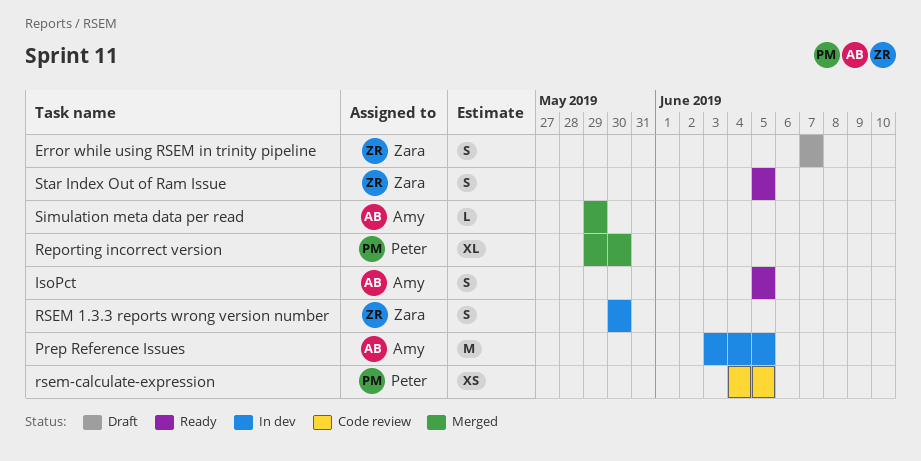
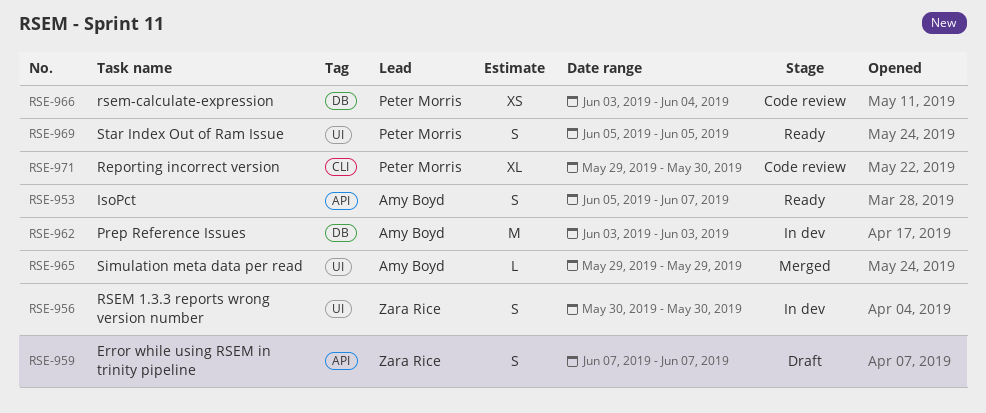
IsoPct, due: Jun 5 -> Jun 7
Prep Reference Issues, due: Jun 5 -> Jun 3
Reporting incorrect version, status: Merged -> Code review
rsem-calculate-expression, start: Jun 4 -> Jun 3
rsem-calculate-expression, due: Jun 5 -> Jun 4
Star Index Out of Ram Issue, owner: Zara Rice -> Peter Morris

